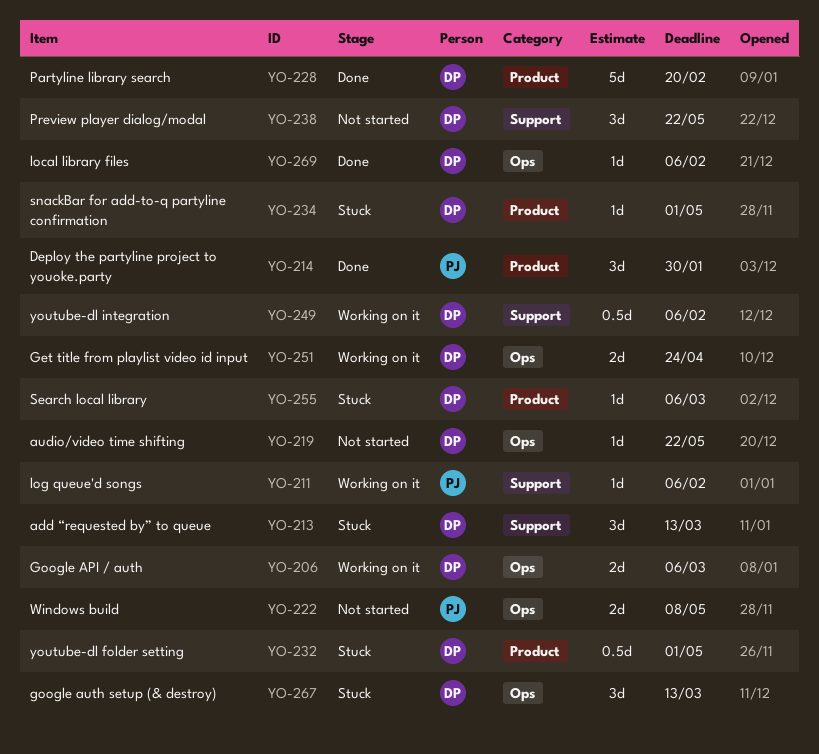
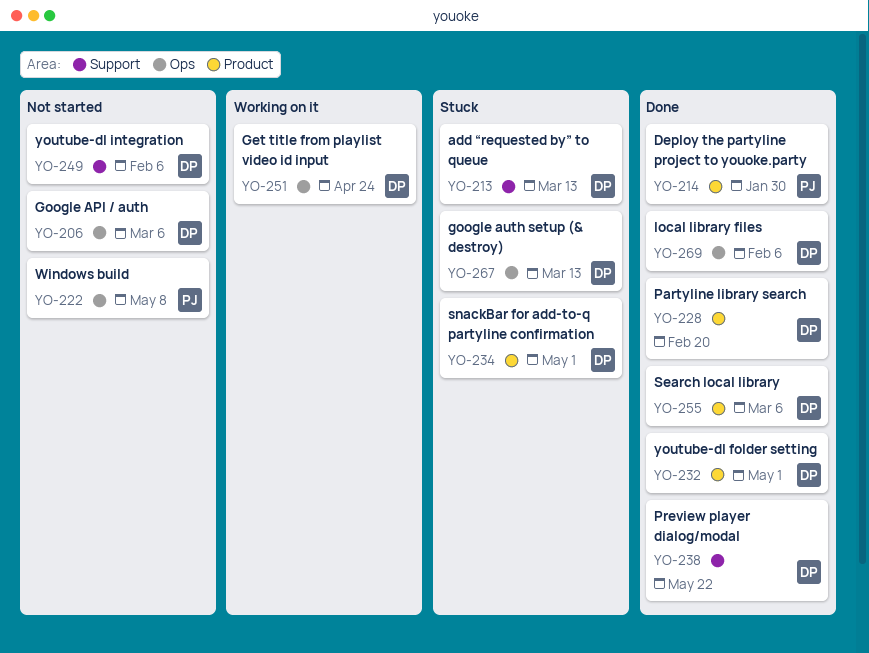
YO-206, status: Working on it -> Not started
YO-211: present -> none
YO-219: present -> none
YO-232, status: Stuck -> Done
YO-238, status: Not started -> Done
YO-249, status: Working on it -> Not started
YO-255, status: Stuck -> Done

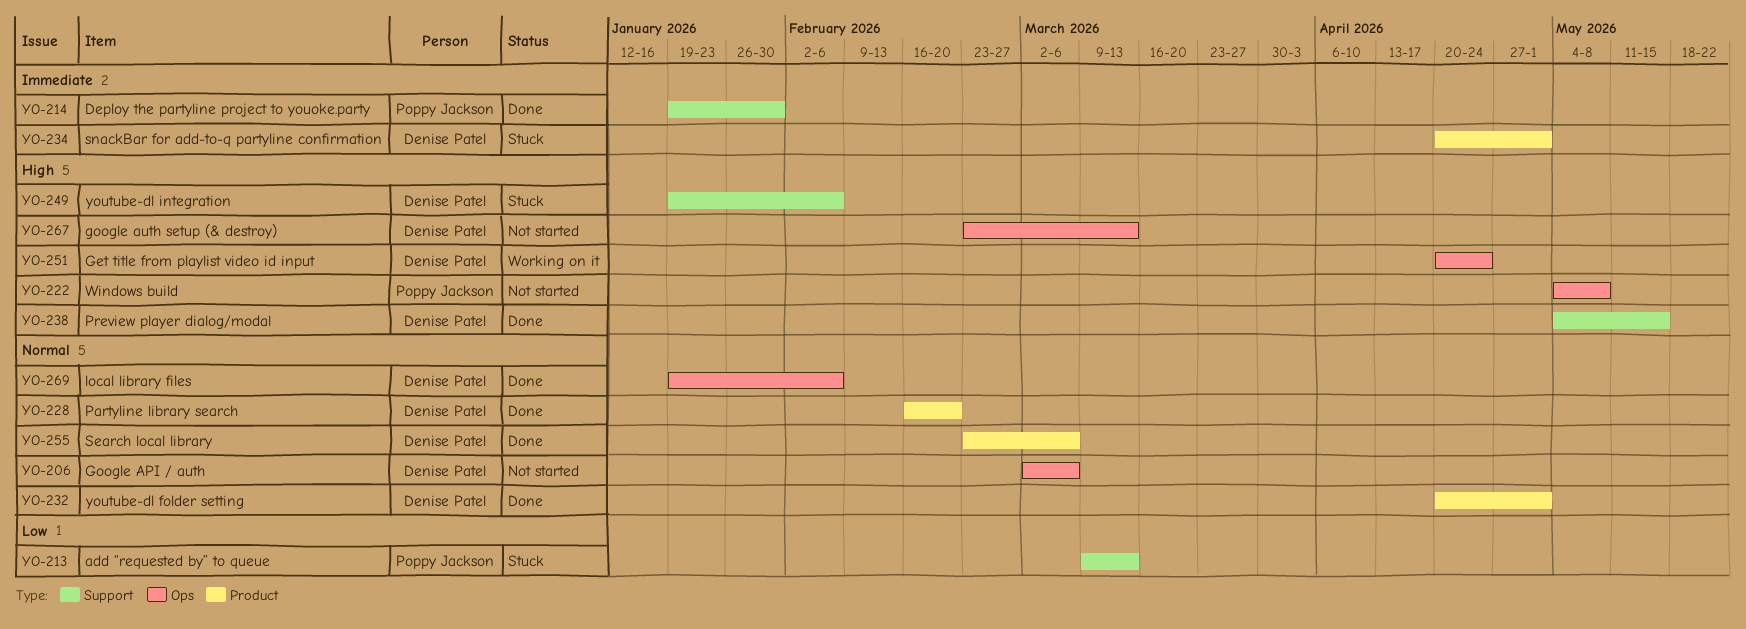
YO-213, owner: Denise Patel -> Poppy Jackson
YO-214, label: Product -> Support
YO-238, due: May 22 -> May 15
YO-249, status: Not started -> Stuck
YO-267, status: Stuck -> Not started

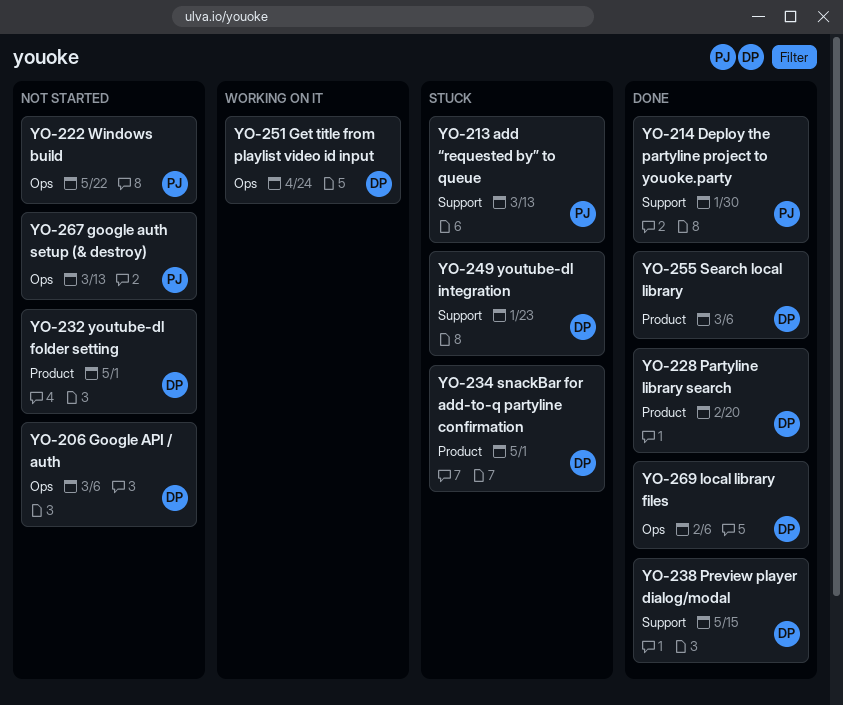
YO-222, due: May 8 -> May 22
YO-232, status: Done -> Not started
YO-249, due: Feb 6 -> Jan 23
YO-267, owner: Denise Patel -> Poppy Jackson

